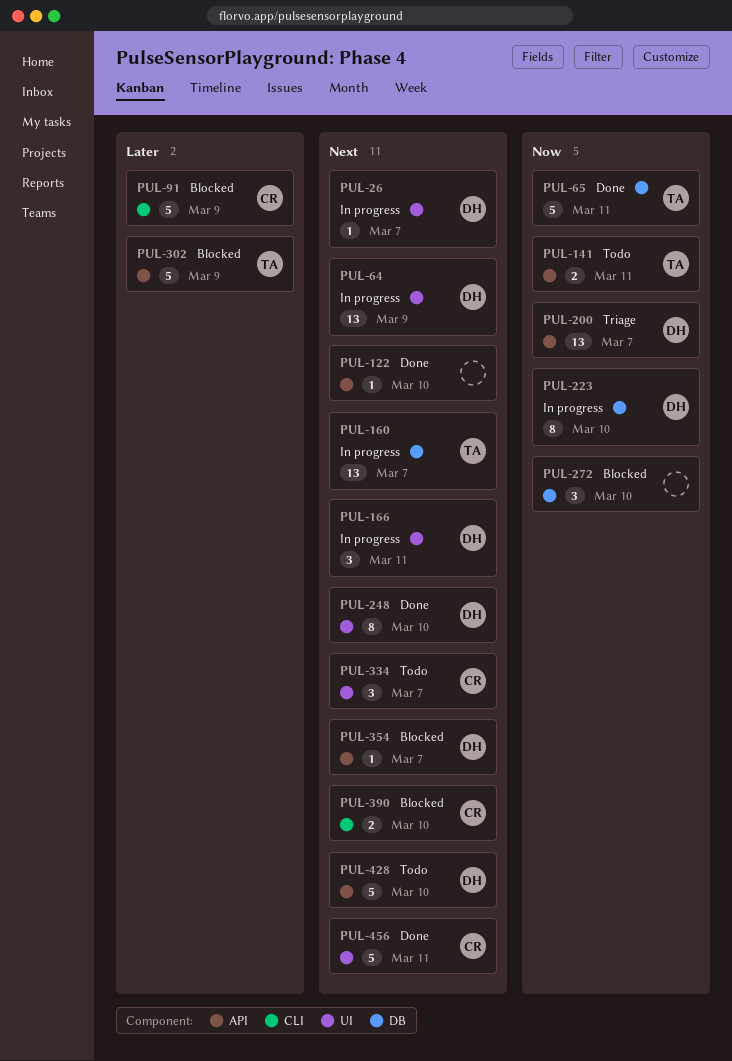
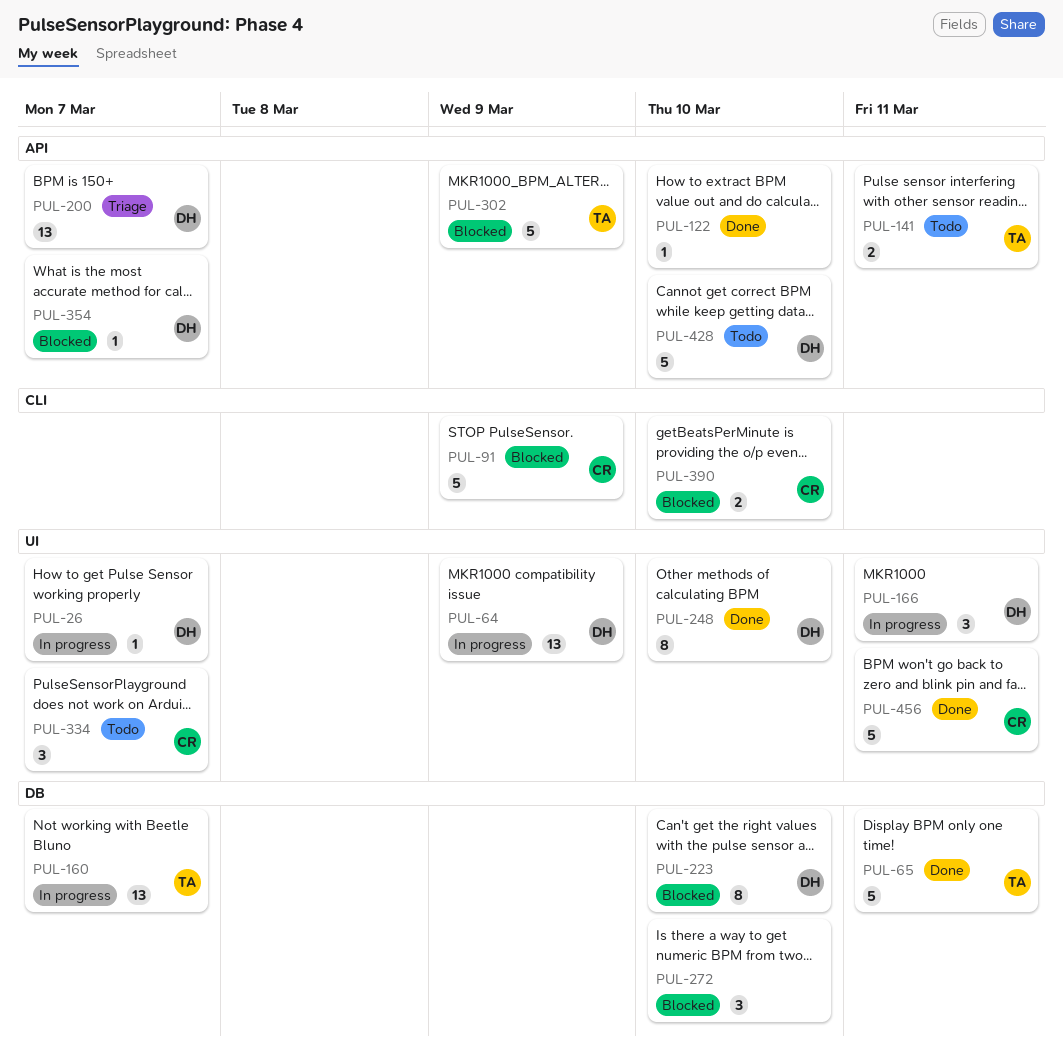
PUL-223, status: In progress -> Blocked

